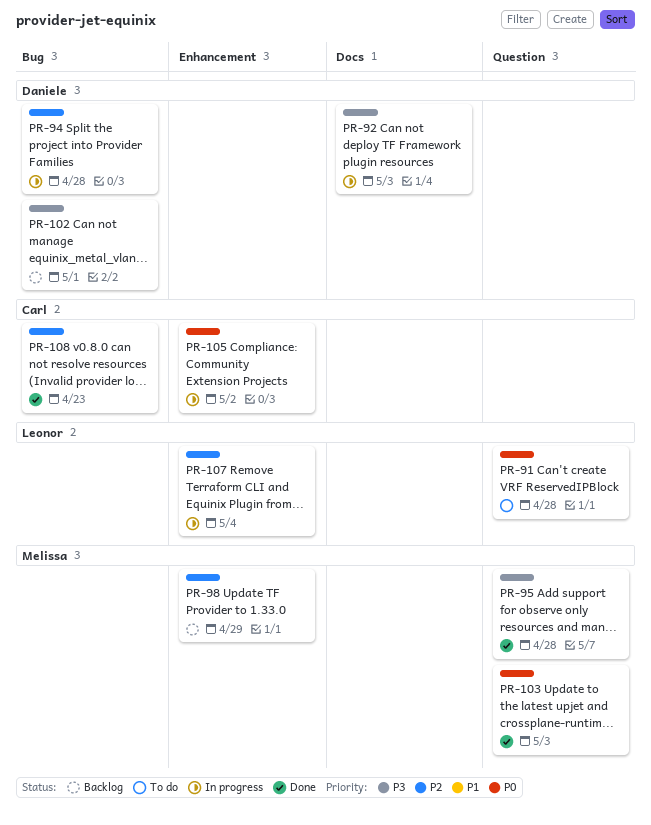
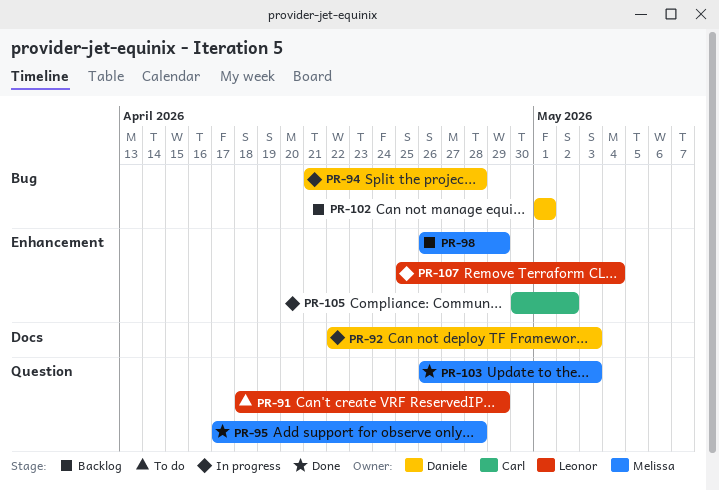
PR-91, due: Apr 28 -> Apr 29
PR-108: present -> none

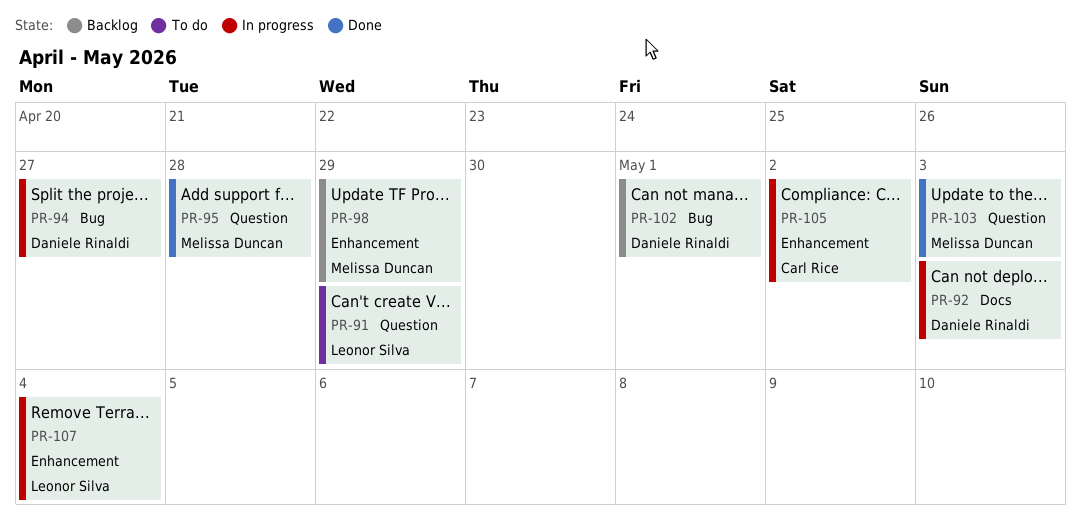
PR-94, due: Apr 28 -> Apr 27

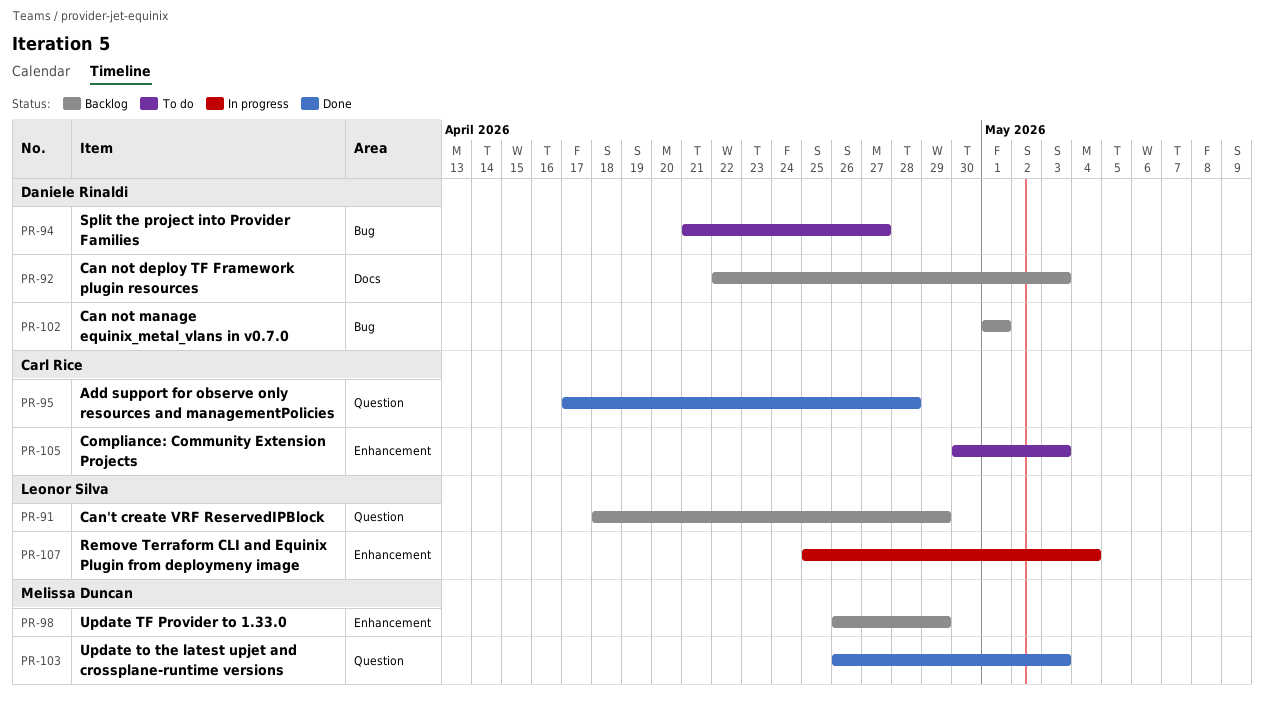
PR-91, status: To do -> Backlog
PR-92, status: In progress -> Backlog
PR-94, status: In progress -> To do
PR-95, owner: Melissa Duncan -> Carl Rice
PR-105, status: In progress -> To do
PR-105, due: May 2 -> May 3

